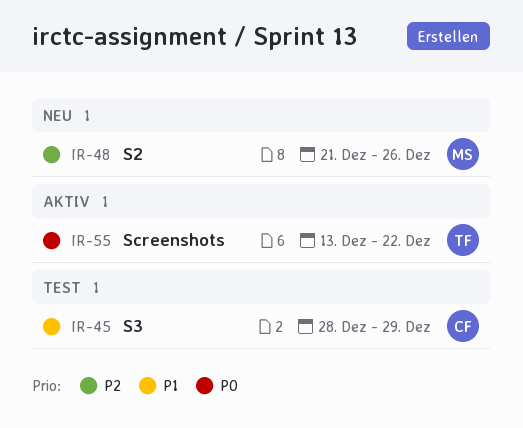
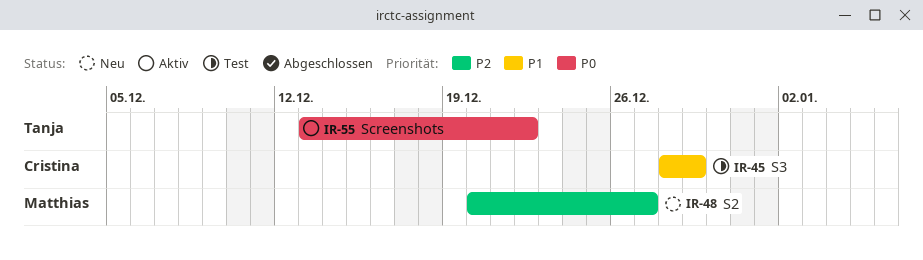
IR-48, start: Dec 21 -> Dec 20
IR-48, due: Dec 26 -> Dec 27

